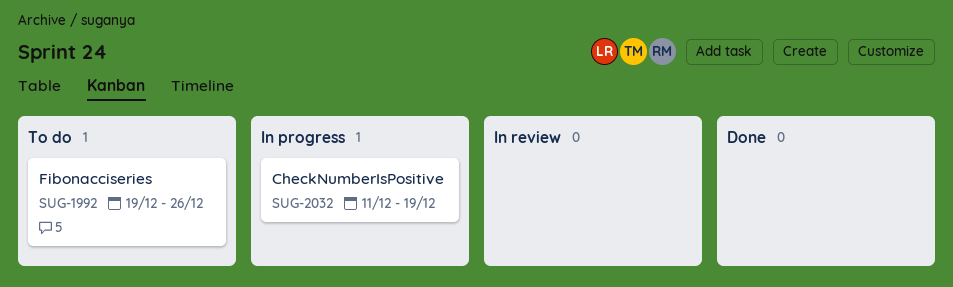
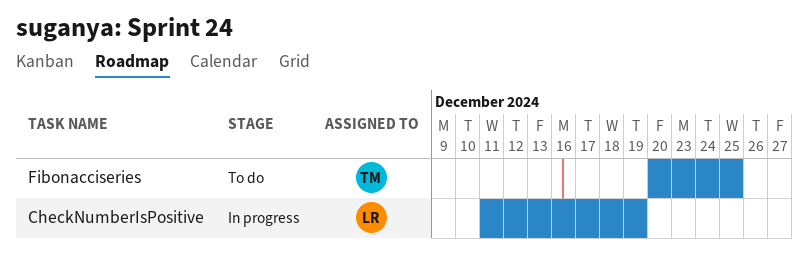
Fibonacciseries, start: Dec 19 -> Dec 20
Fibonacciseries, due: Dec 26 -> Dec 25

